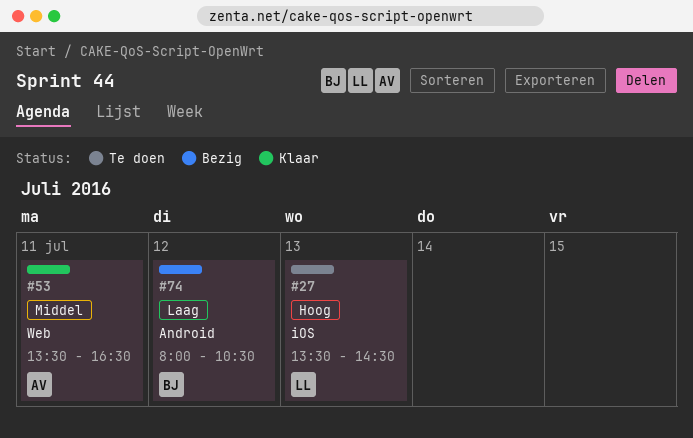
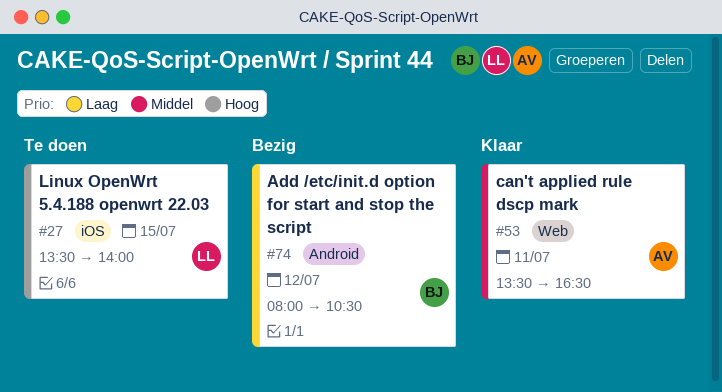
#27, day: Jul 13 -> Jul 15
#27, ends: 14:30 -> 14:00

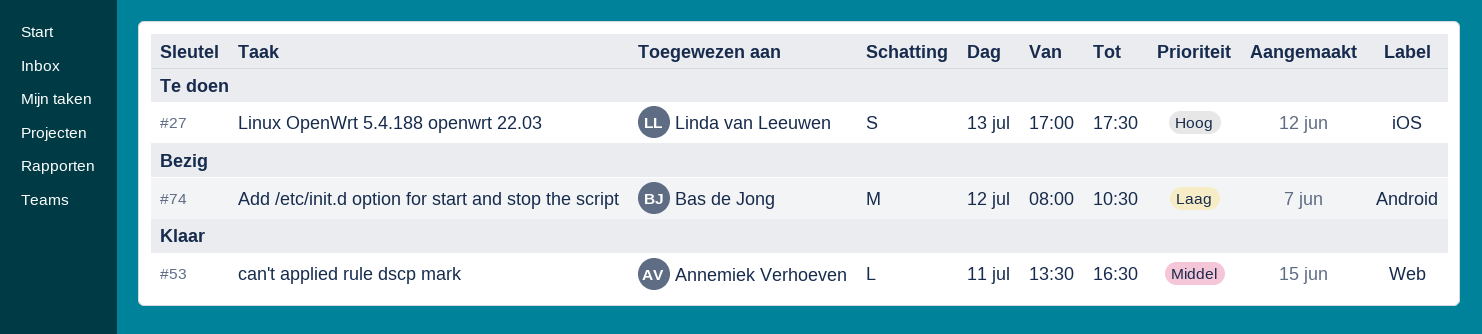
#27, day: Jul 15 -> Jul 13
#27, begins: 13:30 -> 17:00
#27, ends: 14:00 -> 17:30

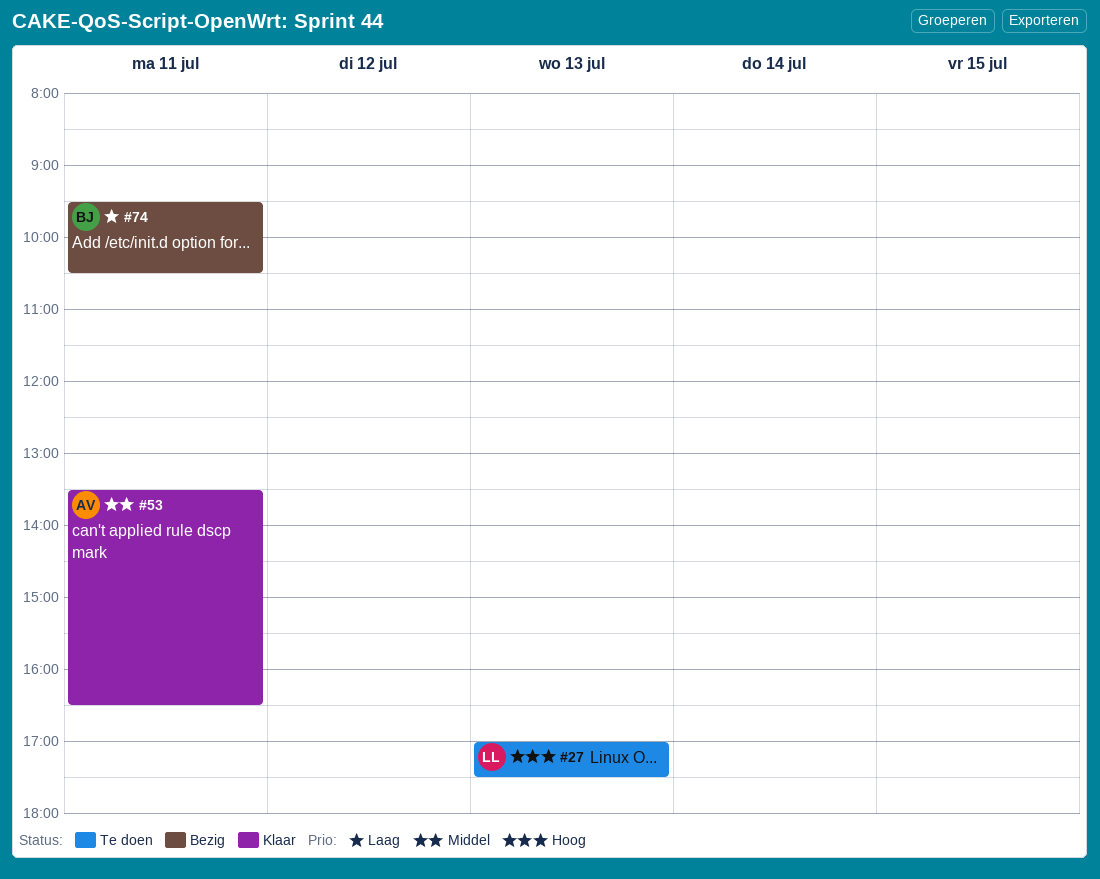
#74, day: Jul 12 -> Jul 11
#74, begins: 08:00 -> 09:30

